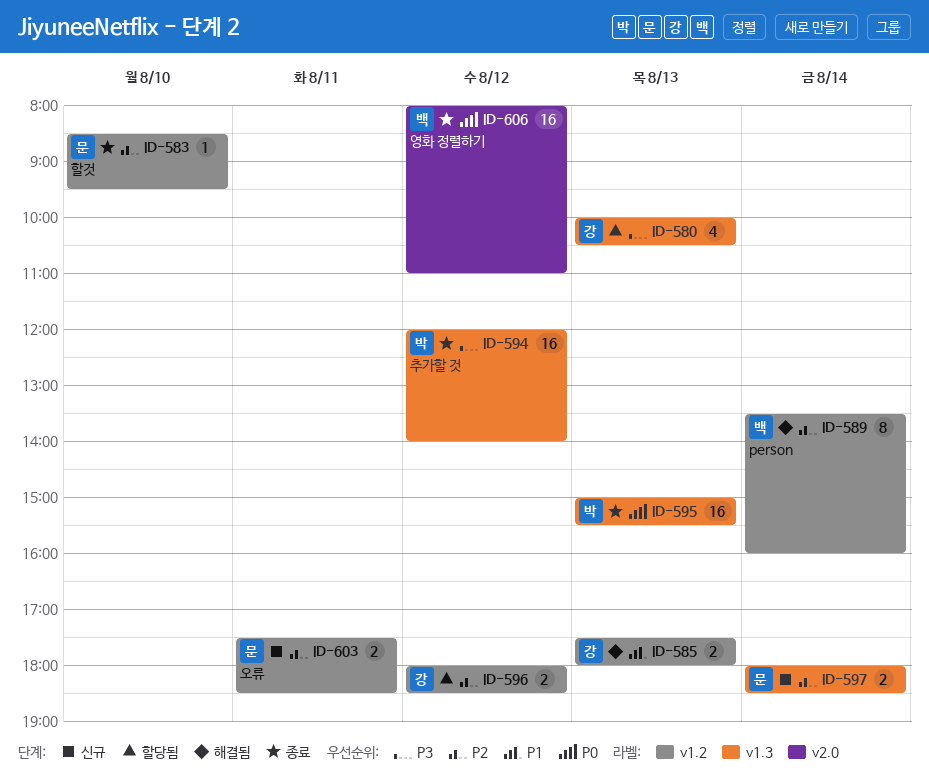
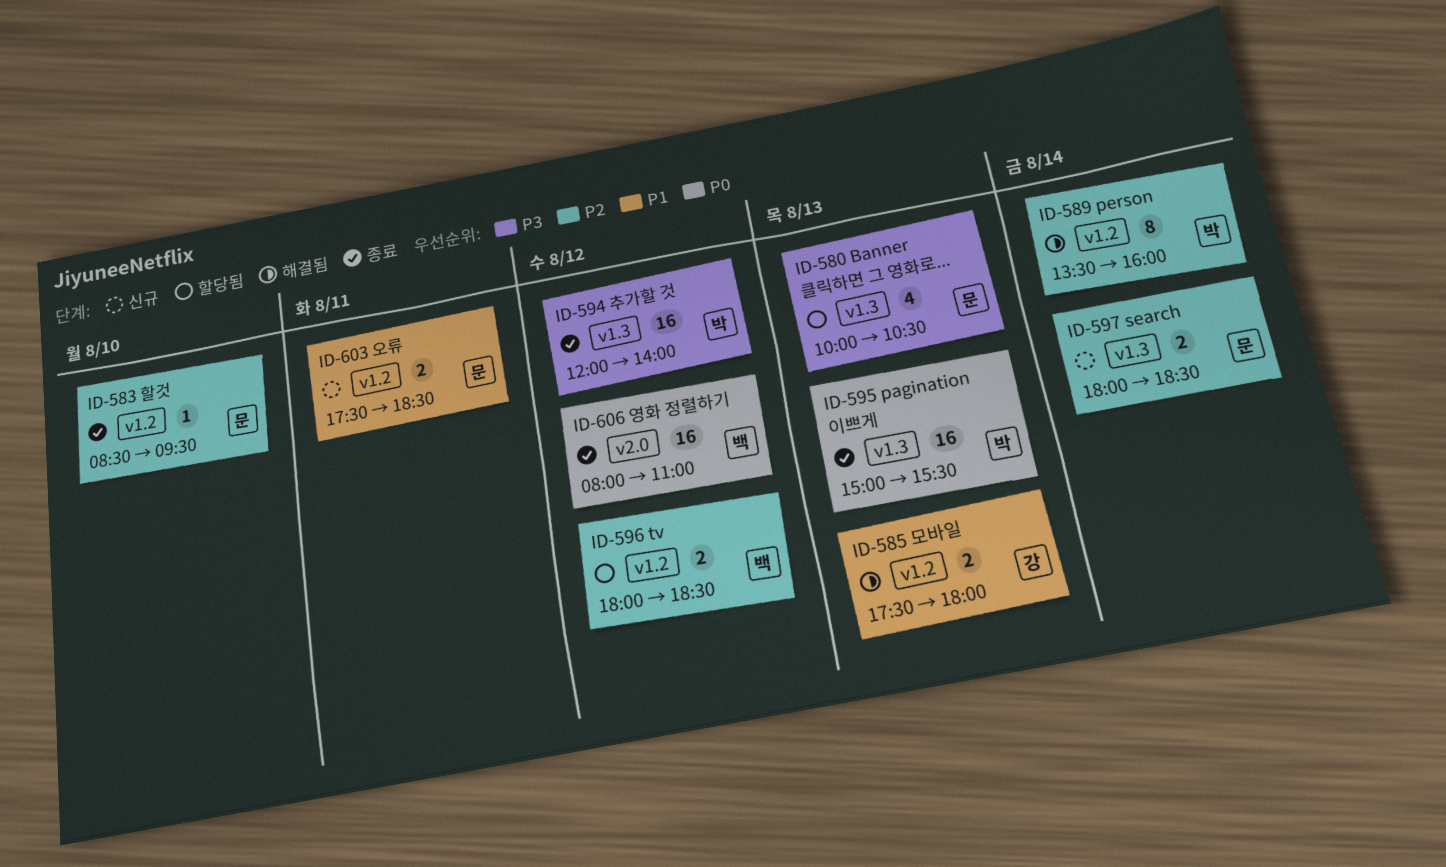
ID-580, owner: 강 -> 문
ID-589, owner: 백 -> 박
ID-596, owner: 강 -> 백
ID-603, priority: P2 -> P1

